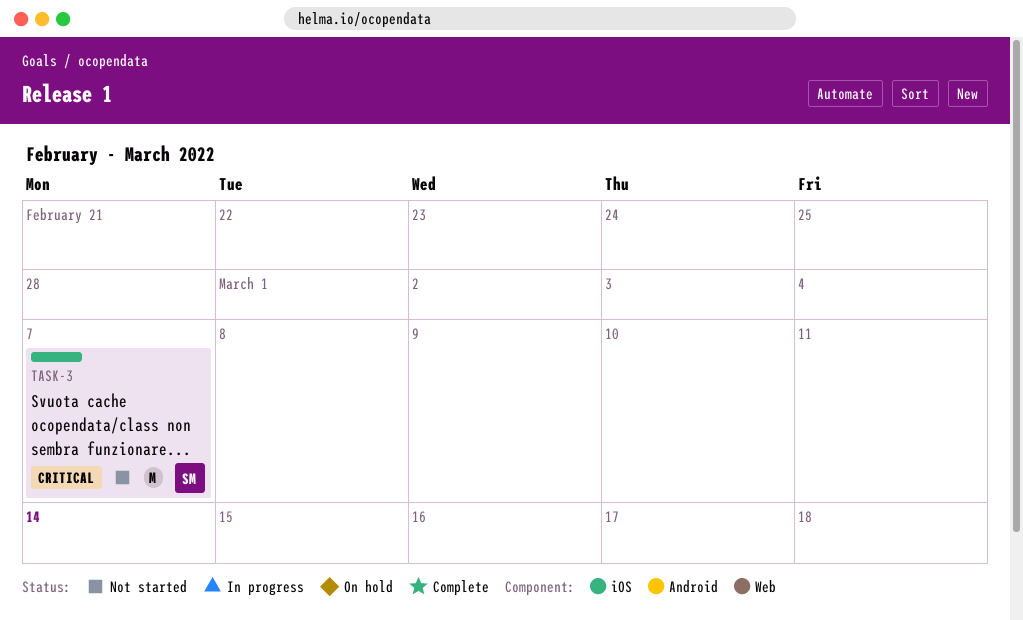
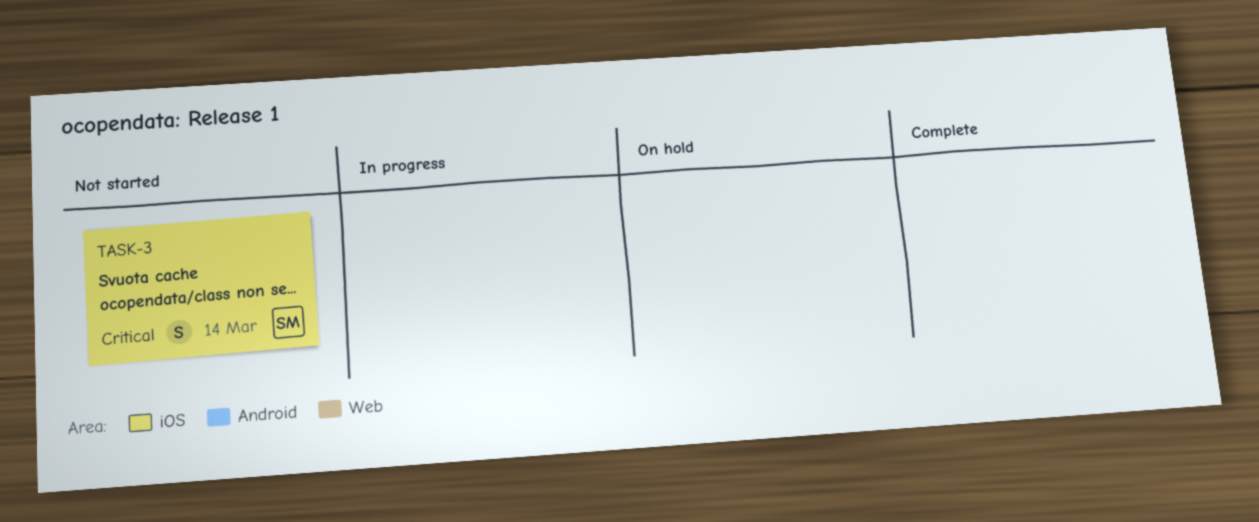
TASK-3, estimate: M -> S
TASK-3, due: Mar 7 -> Mar 14

